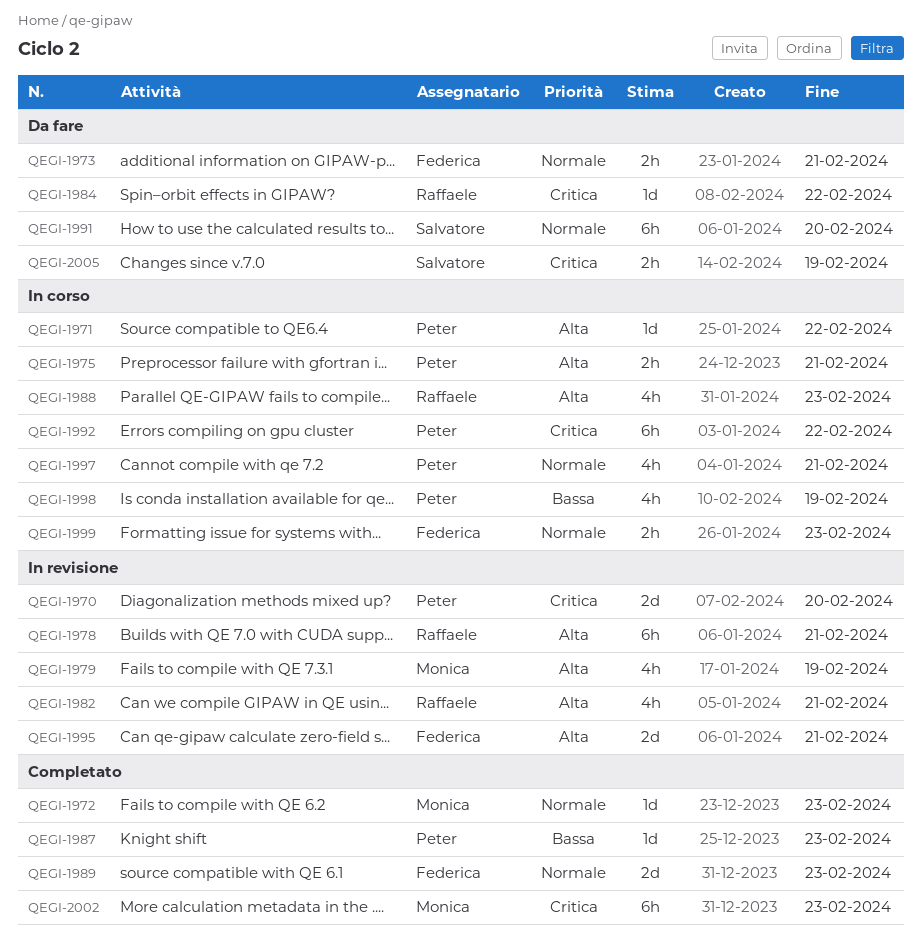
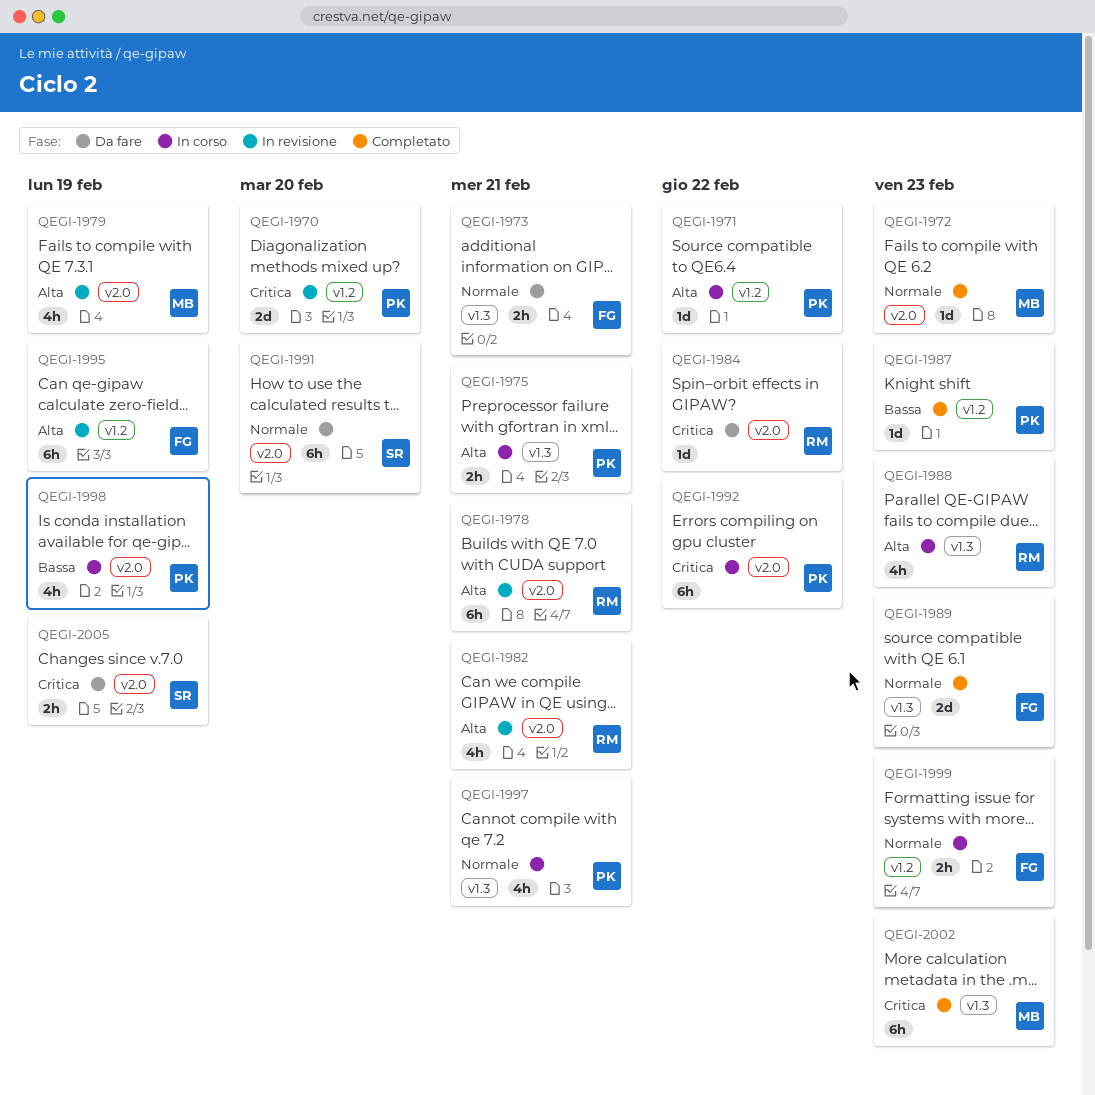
QEGI-1995, estimate: 2d -> 6h
QEGI-1995, due: Feb 21 -> Feb 19

